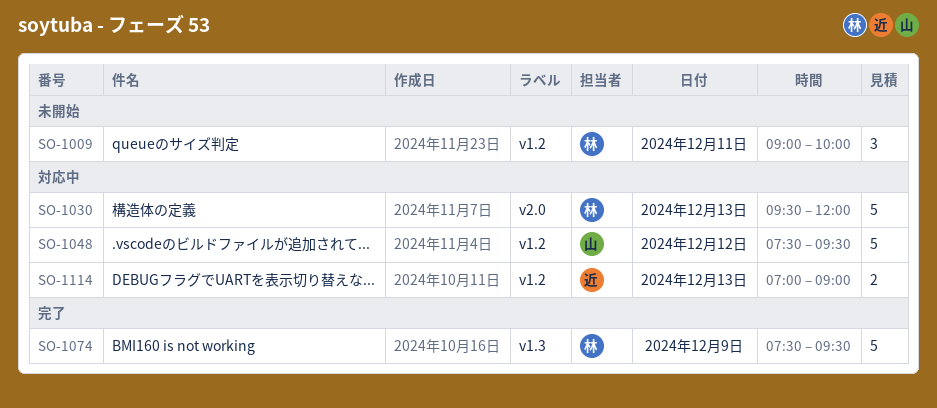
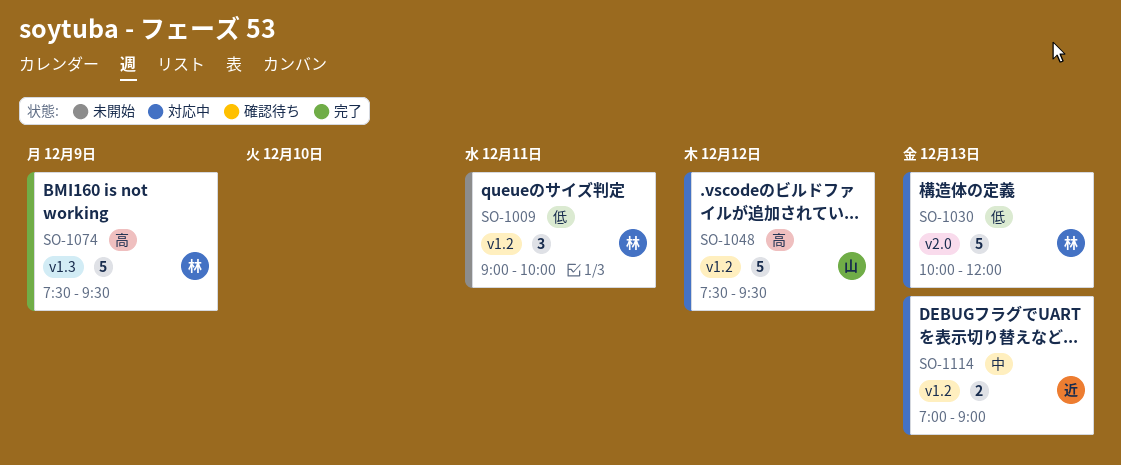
SO-1030, begins: 09:30 -> 10:00

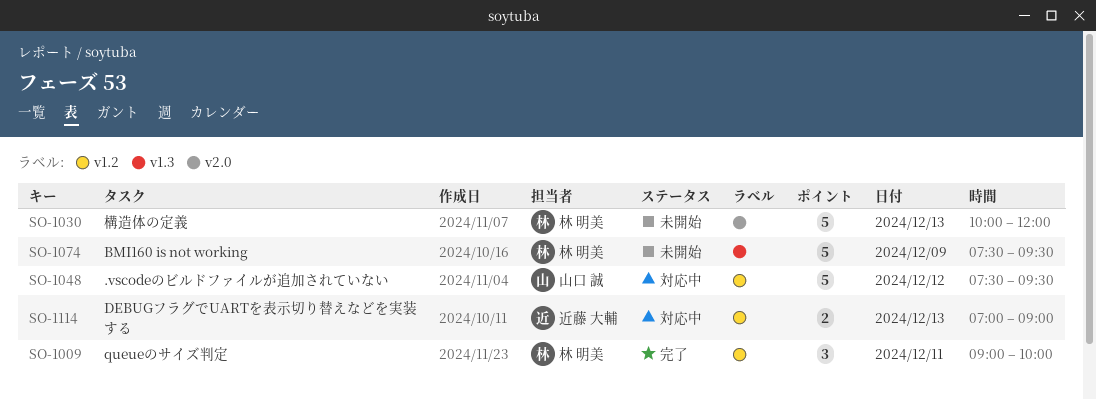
SO-1009, status: 未開始 -> 完了
SO-1030, status: 対応中 -> 未開始
SO-1074, status: 完了 -> 未開始

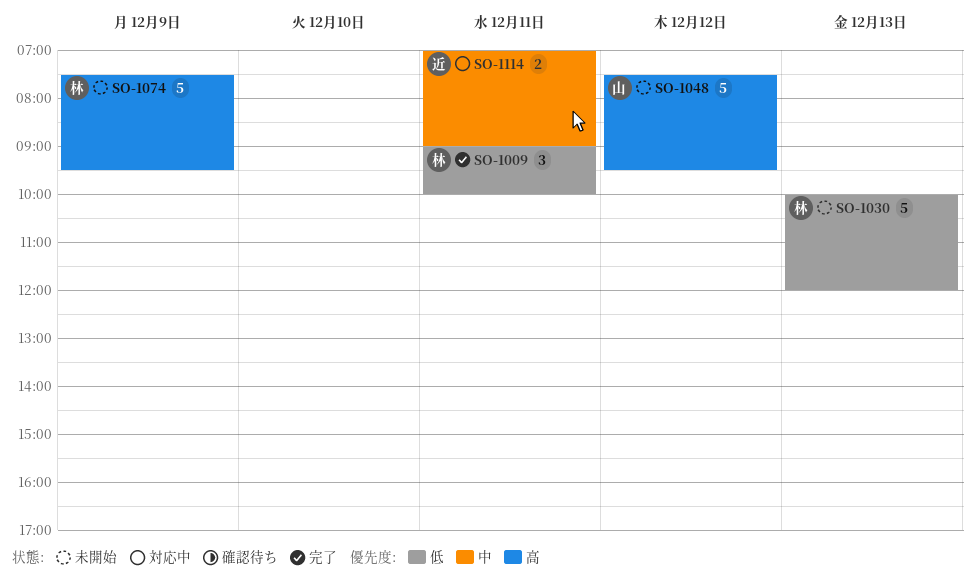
SO-1048, status: 対応中 -> 未開始
SO-1114, day: Dec 13 -> Dec 11

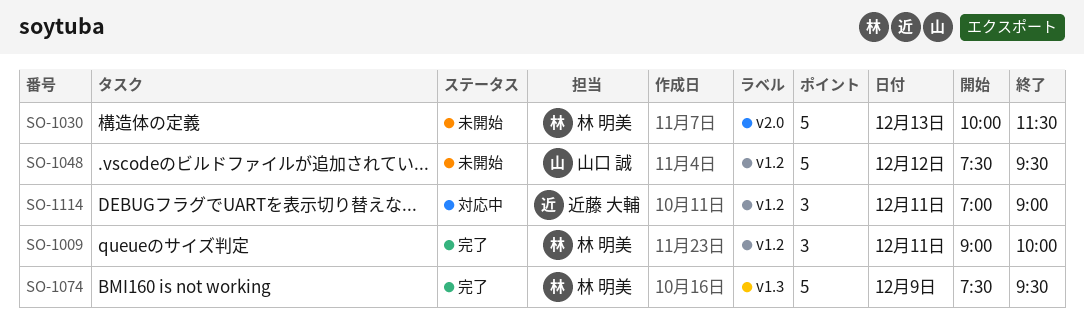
SO-1030, ends: 12:00 -> 11:30
SO-1074, status: 未開始 -> 完了
SO-1114, estimate: 2 -> 3

